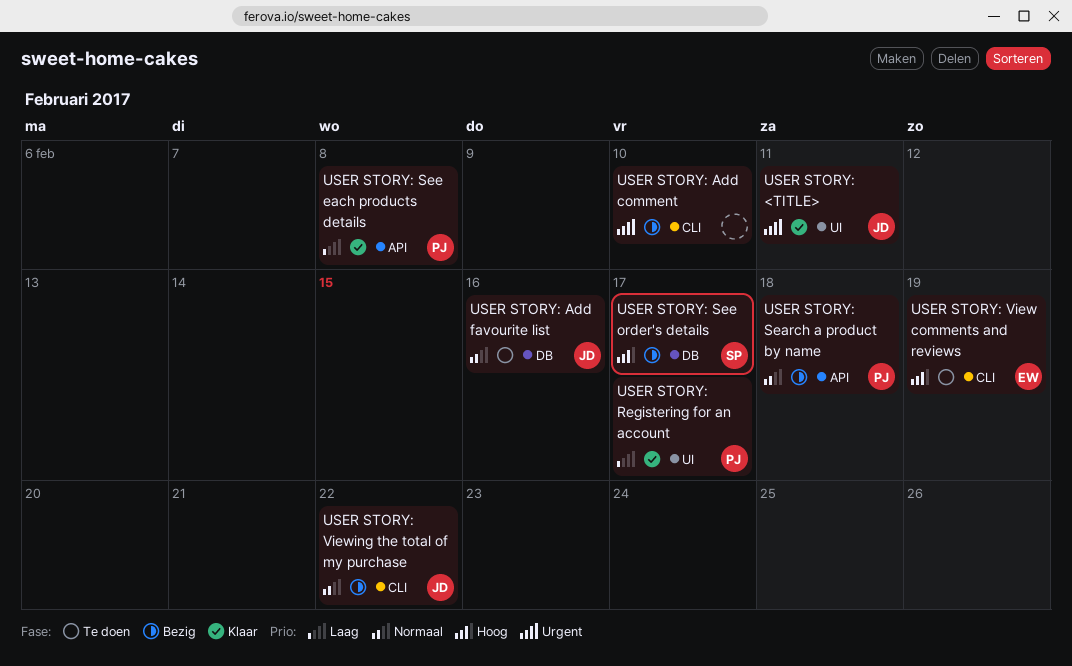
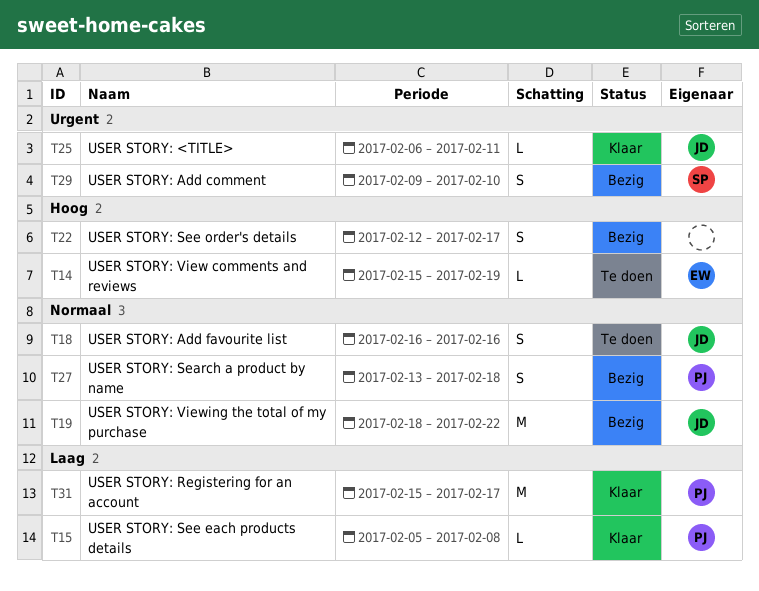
USER STORY: Add comment, owner: none -> SP
USER STORY: See order's details, owner: SP -> none

